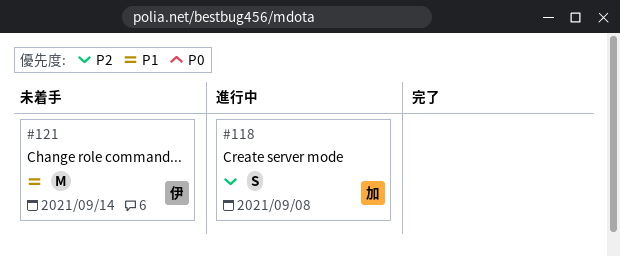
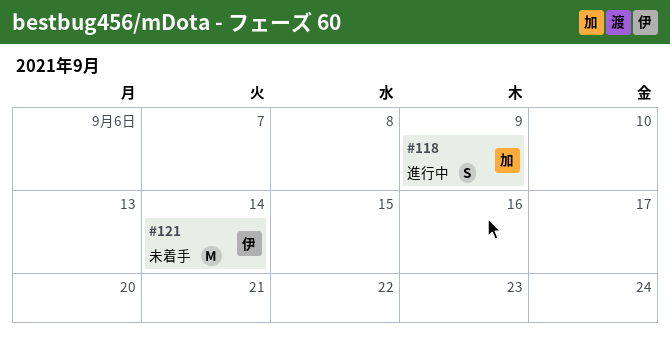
#118, due: Sep 8 -> Sep 9

